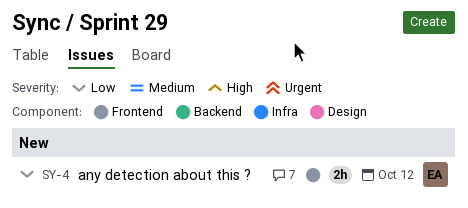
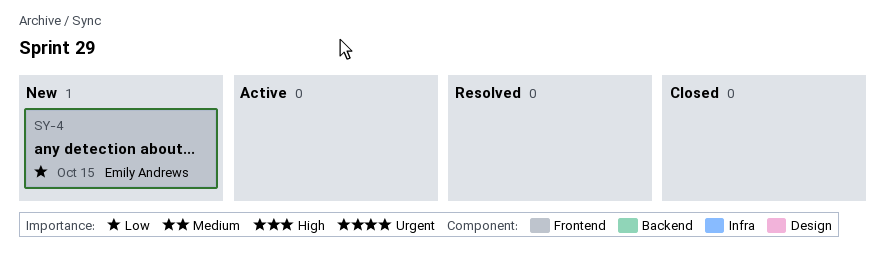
SY-4, due: Oct 12 -> Oct 15

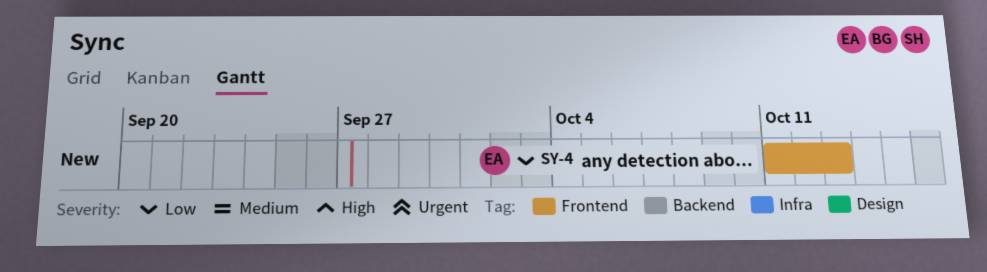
SY-4, due: Oct 15 -> Oct 13

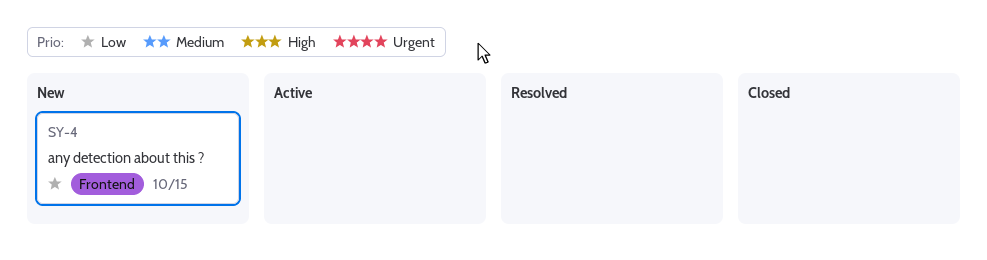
SY-4, due: Oct 13 -> Oct 15

